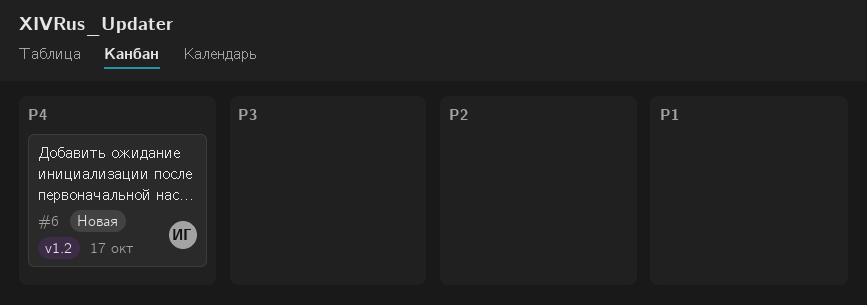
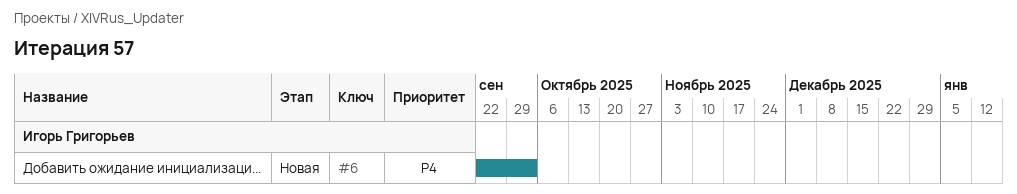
#6, due: Oct 17 -> Oct 3

